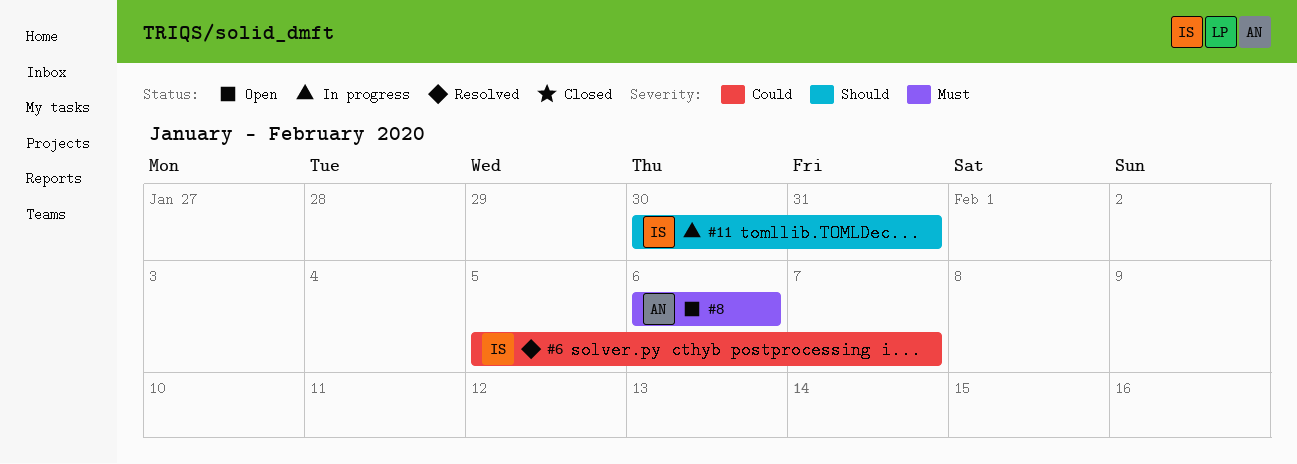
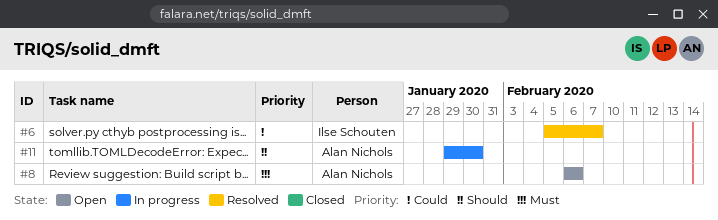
#11, owner: Ilse Schouten -> Alan Nichols
#11, start: Jan 30 -> Jan 29
#11, due: Jan 31 -> Jan 30

